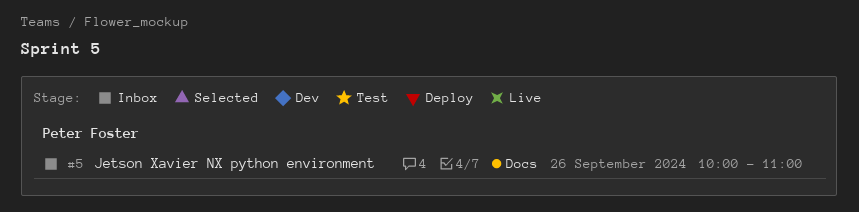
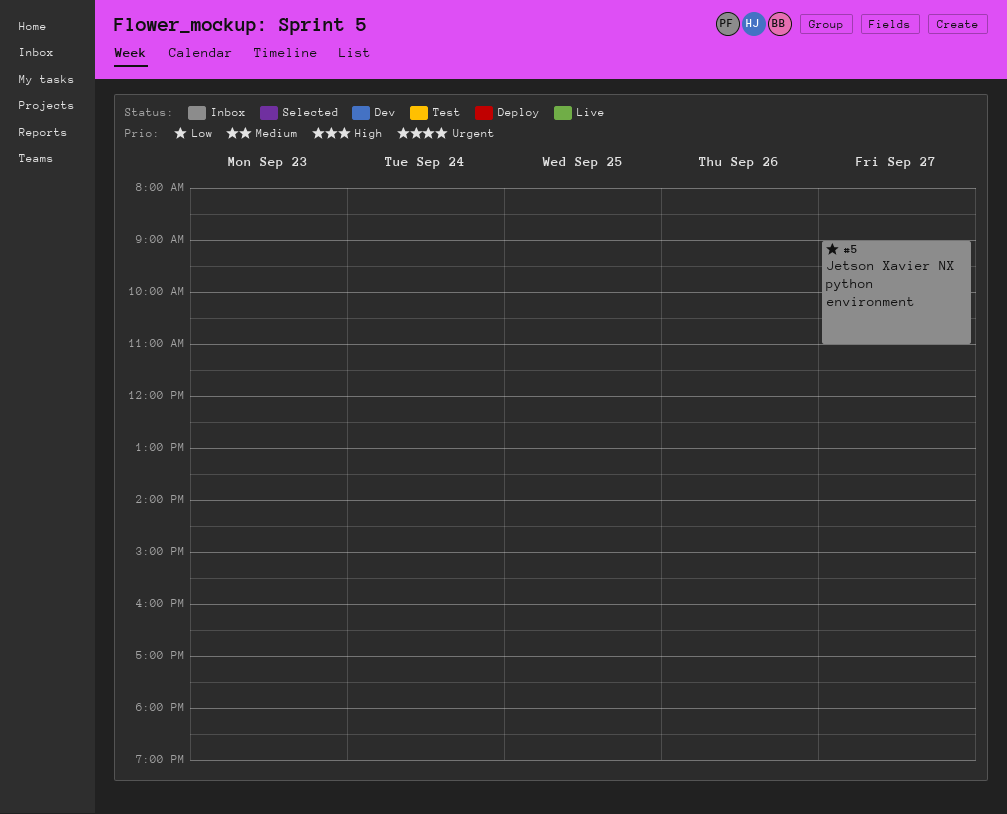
#5, day: Sep 26 -> Sep 27
#5, begins: 10:00 -> 09:00

